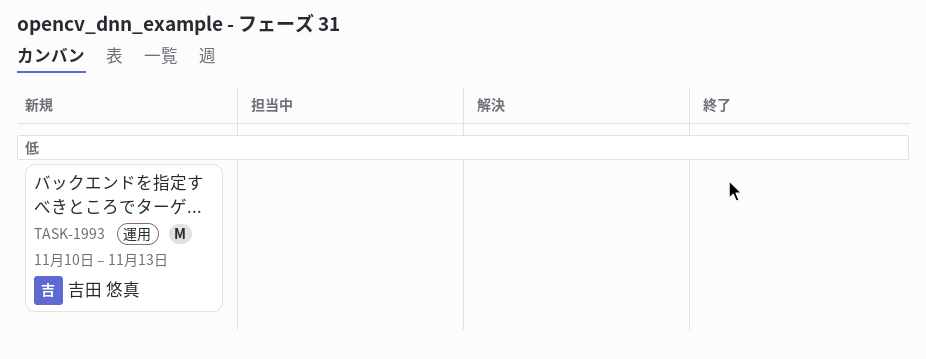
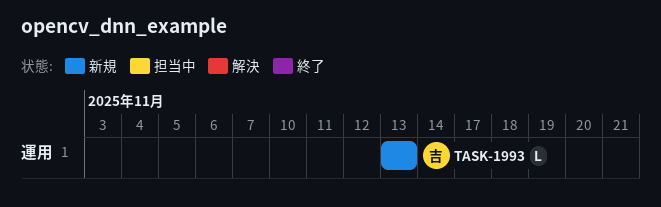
TASK-1993, estimate: M -> L
TASK-1993, start: Nov 10 -> Nov 13

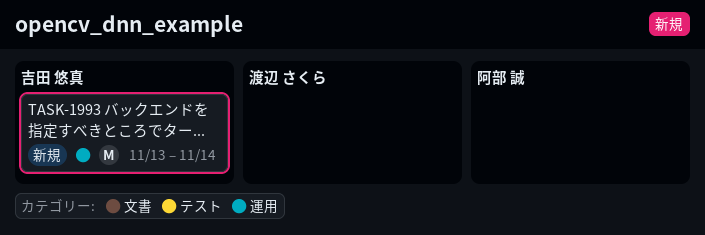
TASK-1993, estimate: L -> M
TASK-1993, due: Nov 13 -> Nov 14

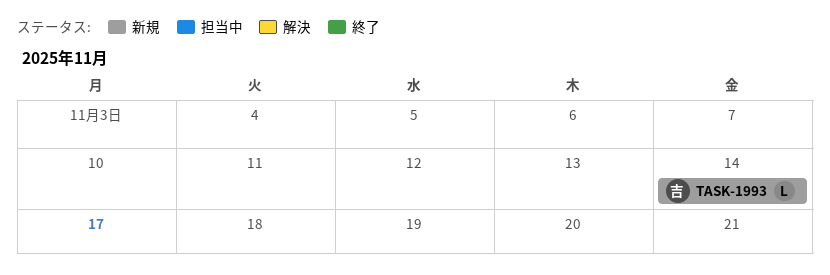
TASK-1993, estimate: M -> L
TASK-1993, start: Nov 13 -> Nov 14

